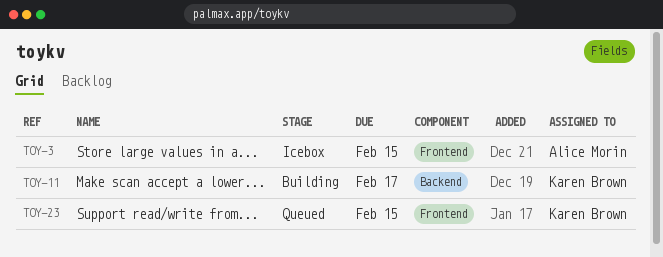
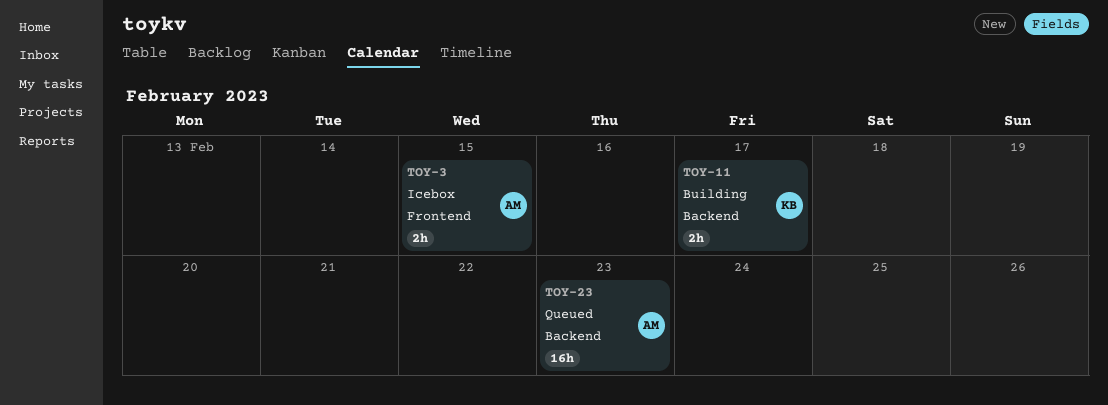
TOY-23, owner: Karen Brown -> Alice Morin
TOY-23, label: Frontend -> Backend
TOY-23, due: Feb 15 -> Feb 23

